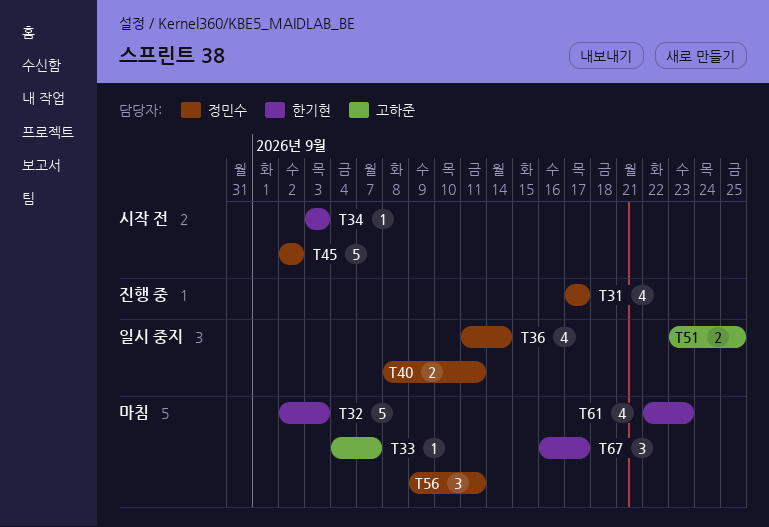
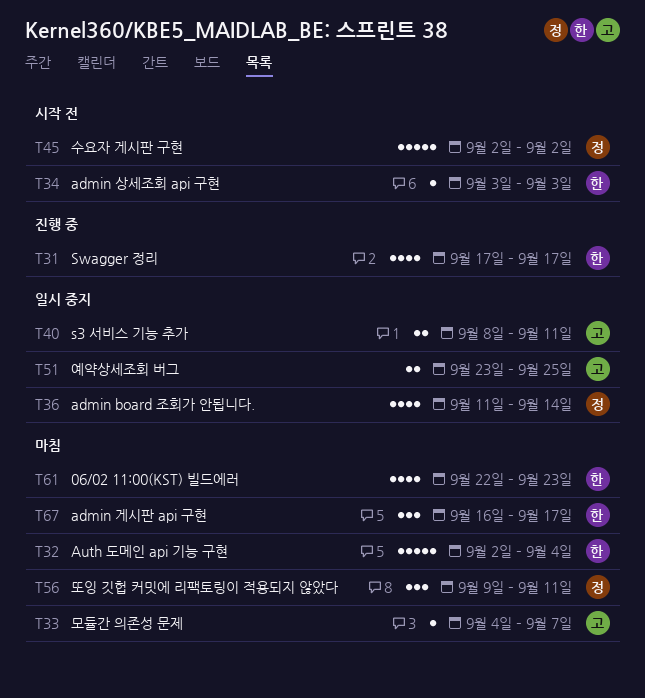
T31, owner: 정민수 -> 한기현
T32, due: Sep 3 -> Sep 4
T40, owner: 정민수 -> 고하준

